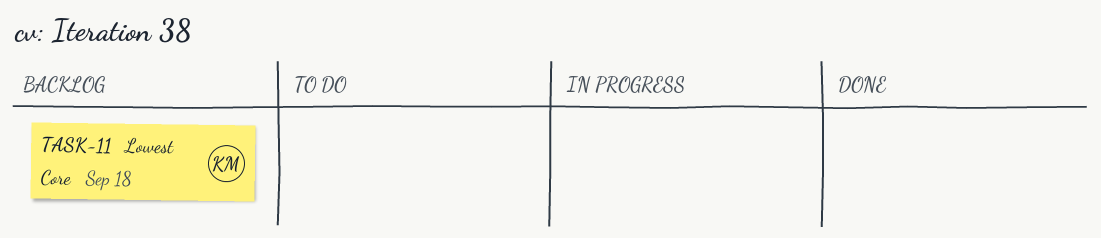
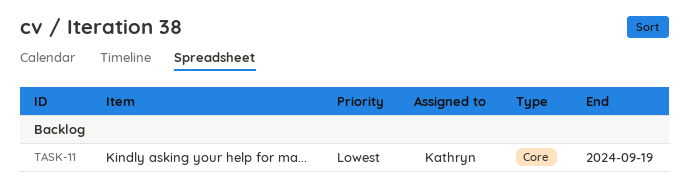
TASK-11, due: Sep 18 -> Sep 19

